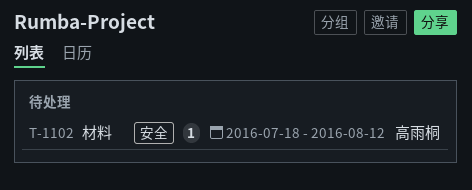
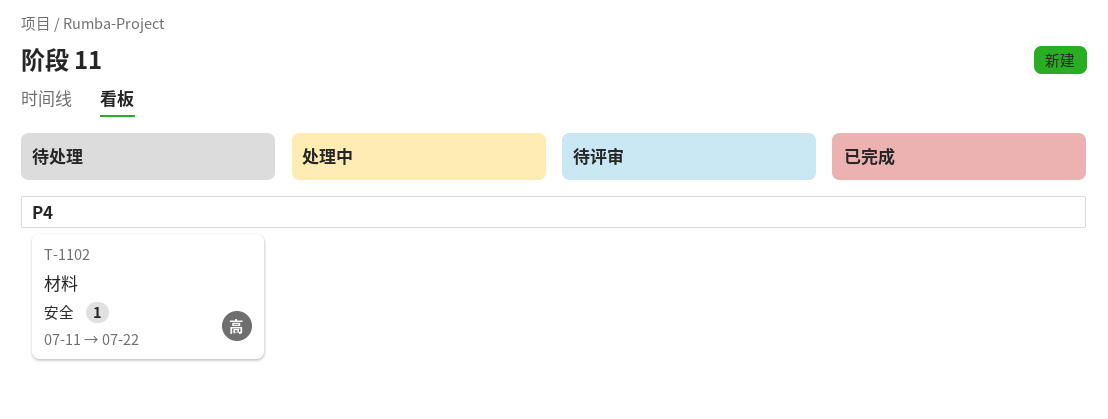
T-1102, start: Jul 18 -> Jul 11
T-1102, due: Aug 12 -> Jul 22

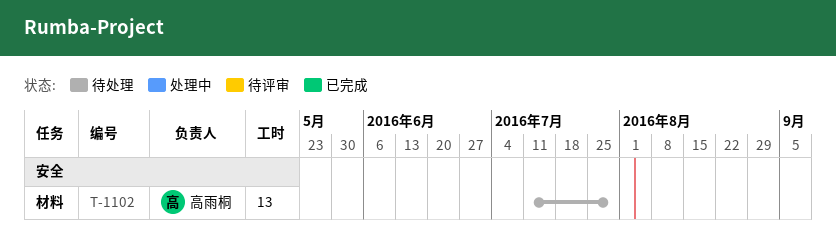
T-1102, estimate: 1 -> 13
T-1102, due: Jul 22 -> Jul 29

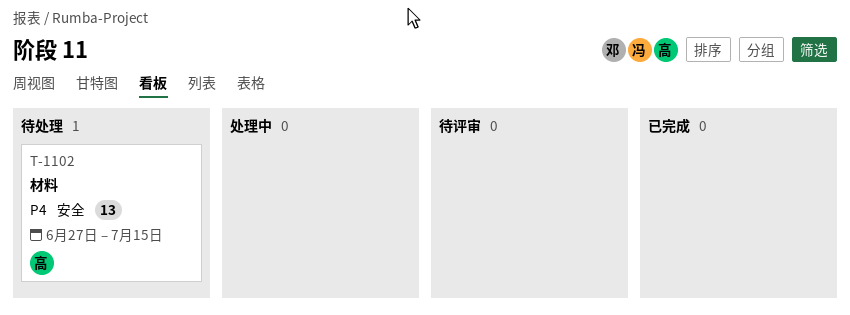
T-1102, start: Jul 11 -> Jun 27
T-1102, due: Jul 29 -> Jul 15

